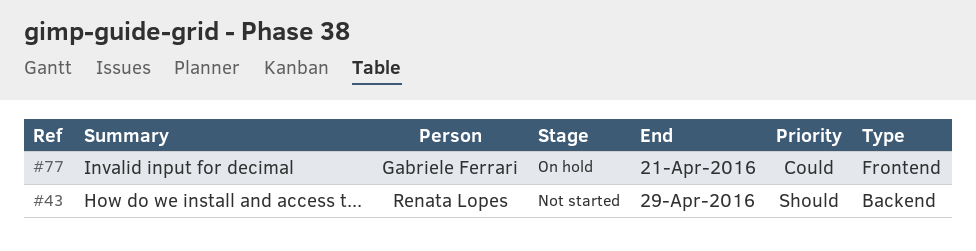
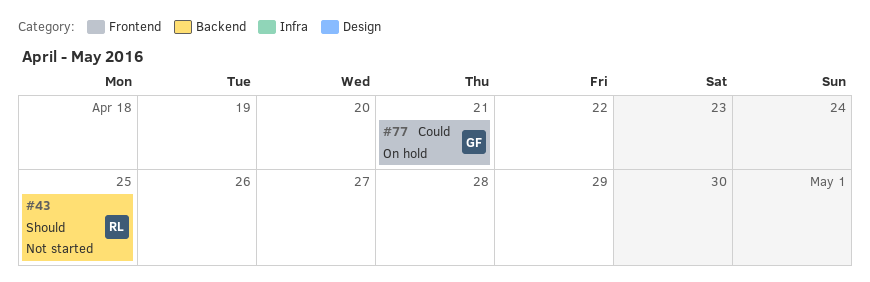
#43, due: Apr 29 -> Apr 25

